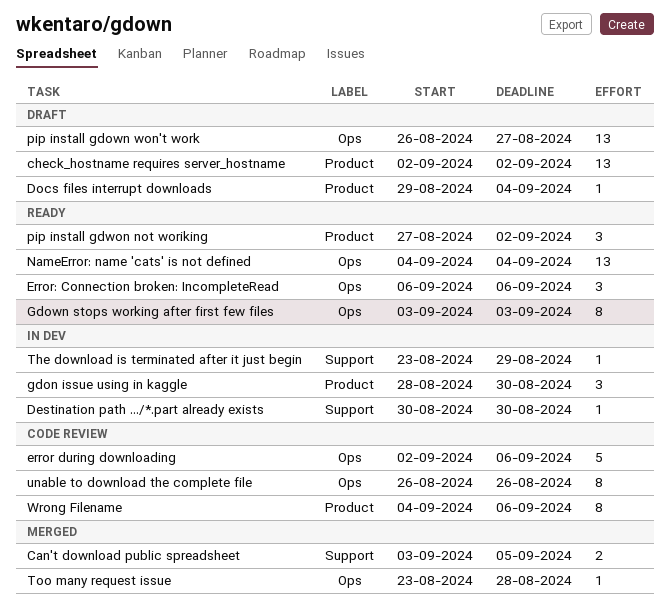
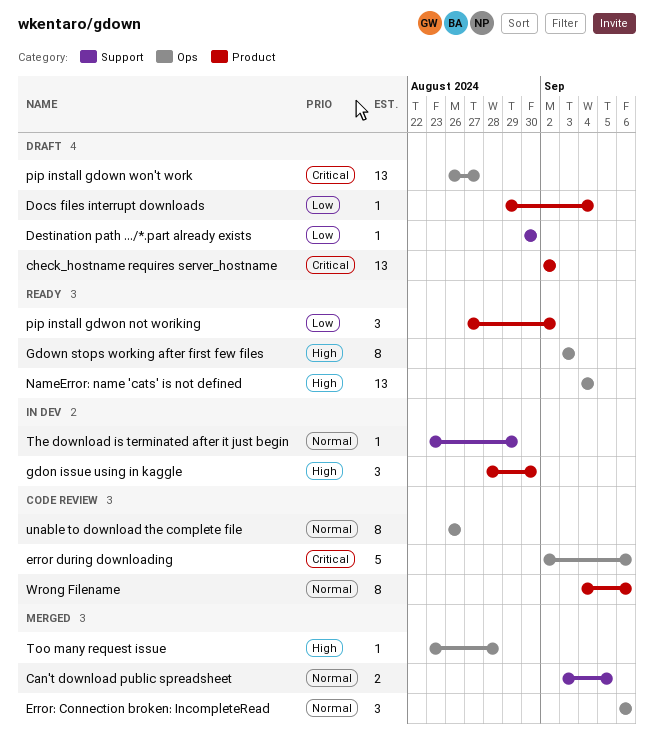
Destination path .../*.part already exists, status: In dev -> Draft
Error: Connection broken: IncompleteRead, status: Ready -> Merged

